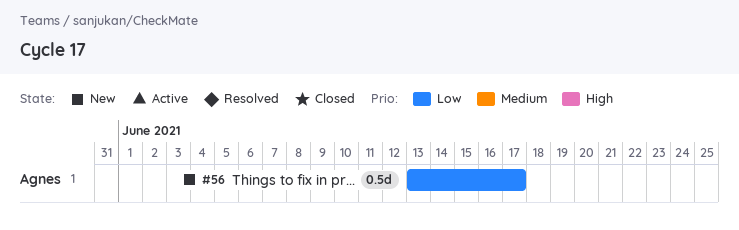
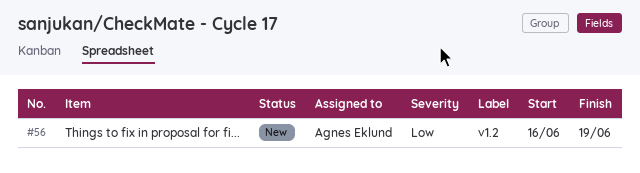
#56, start: Jun 13 -> Jun 16
#56, due: Jun 17 -> Jun 19

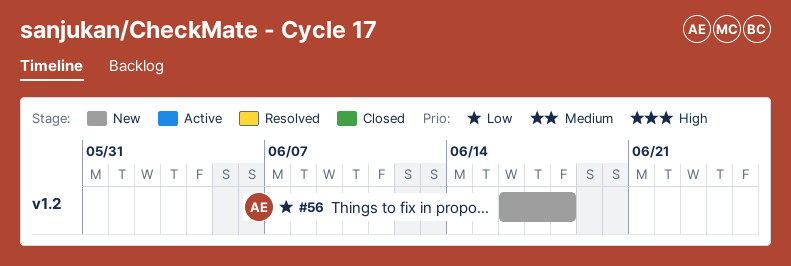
#56, due: Jun 19 -> Jun 18

